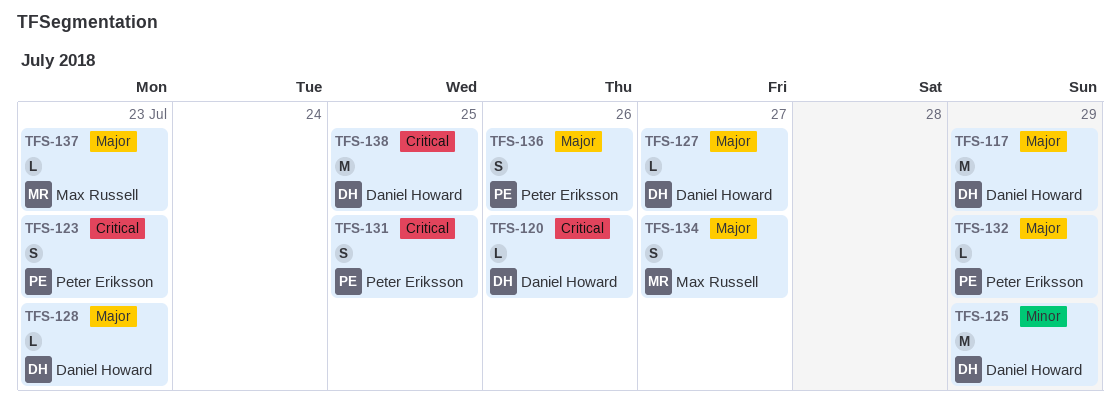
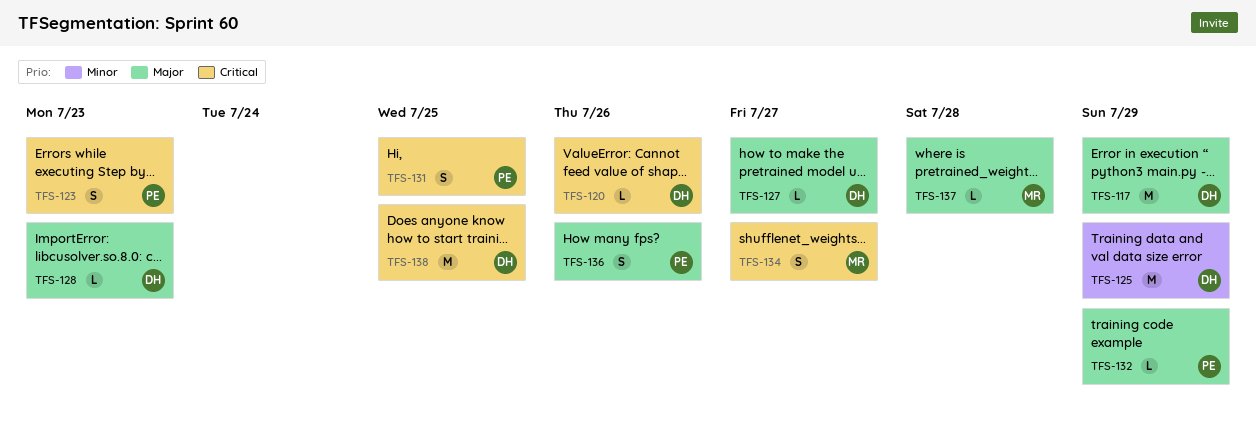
TFS-134, priority: Major -> Critical
TFS-137, due: Jul 23 -> Jul 28

